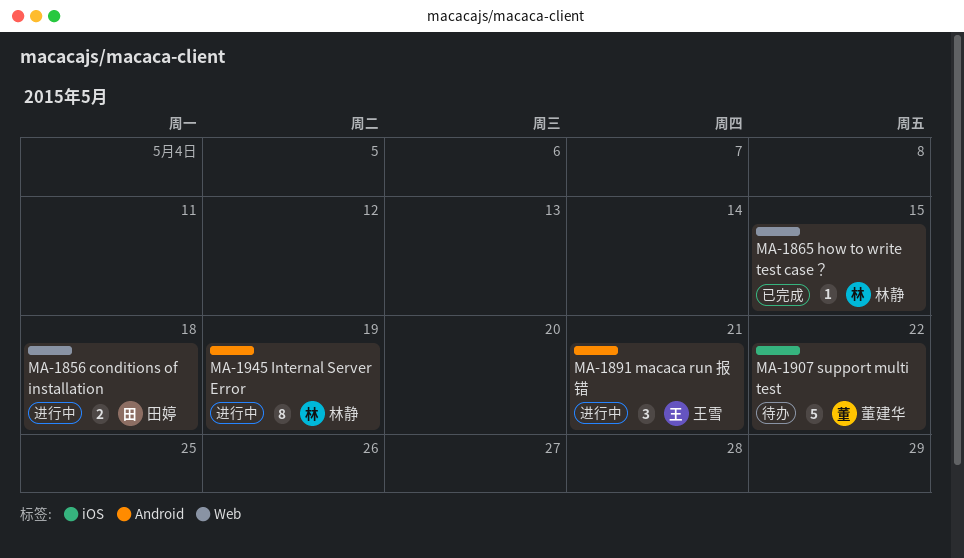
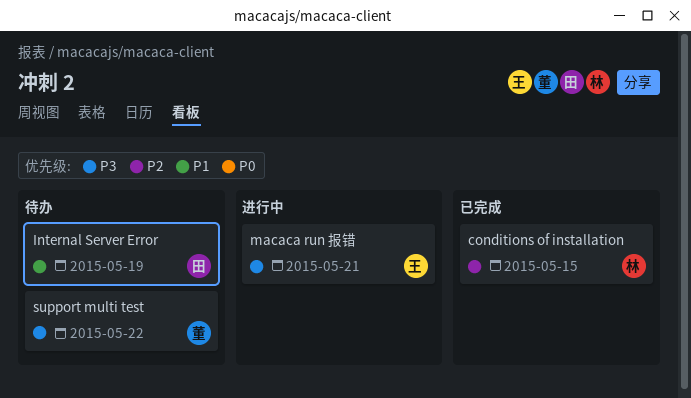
conditions of installation, status: 进行中 -> 已完成
conditions of installation, owner: 田婷 -> 林静
conditions of installation, due: May 18 -> May 15
how to write test case？: present -> none
Internal Server Error, status: 进行中 -> 待办
Internal Server Error, owner: 林静 -> 田婷

